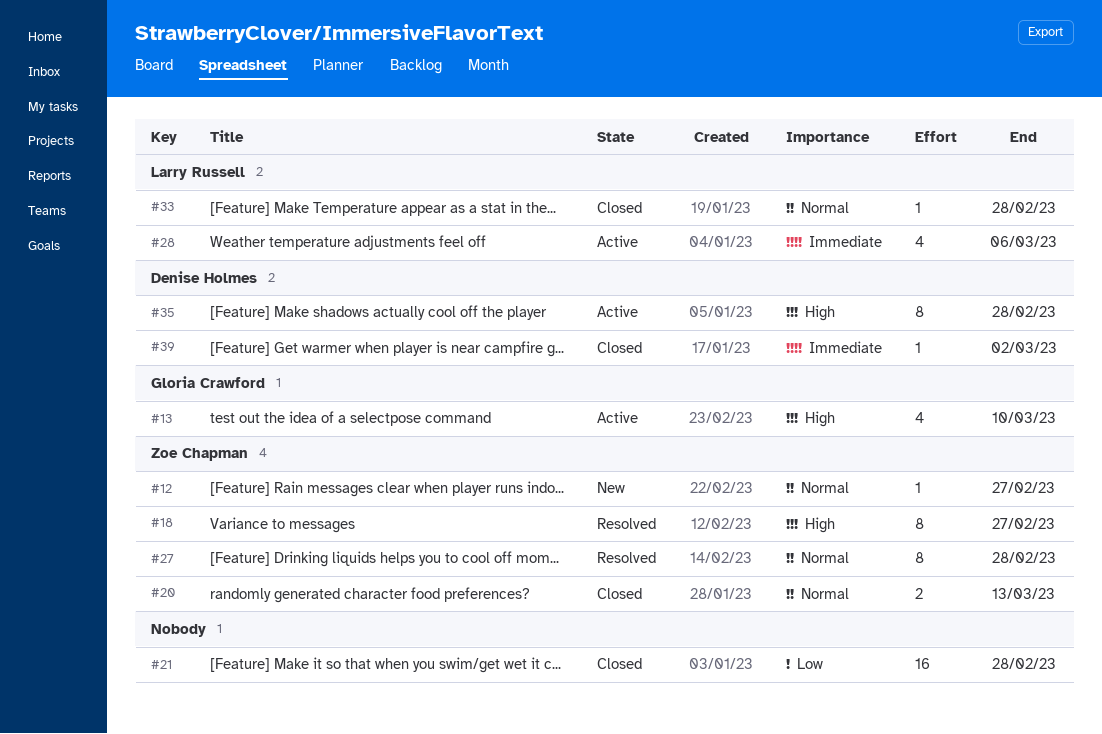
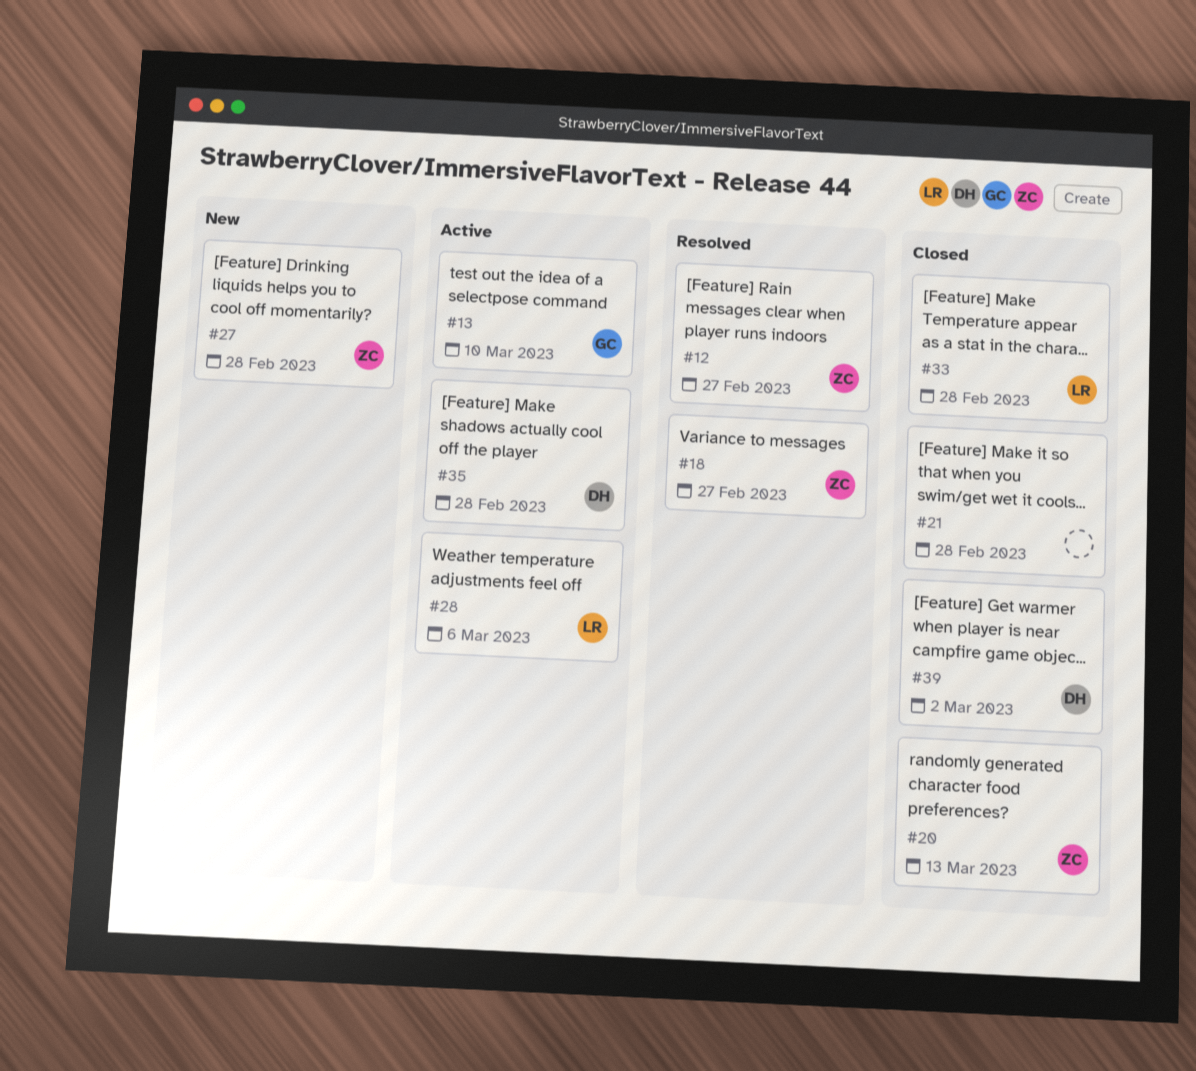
#12, status: New -> Resolved
#27, status: Resolved -> New

